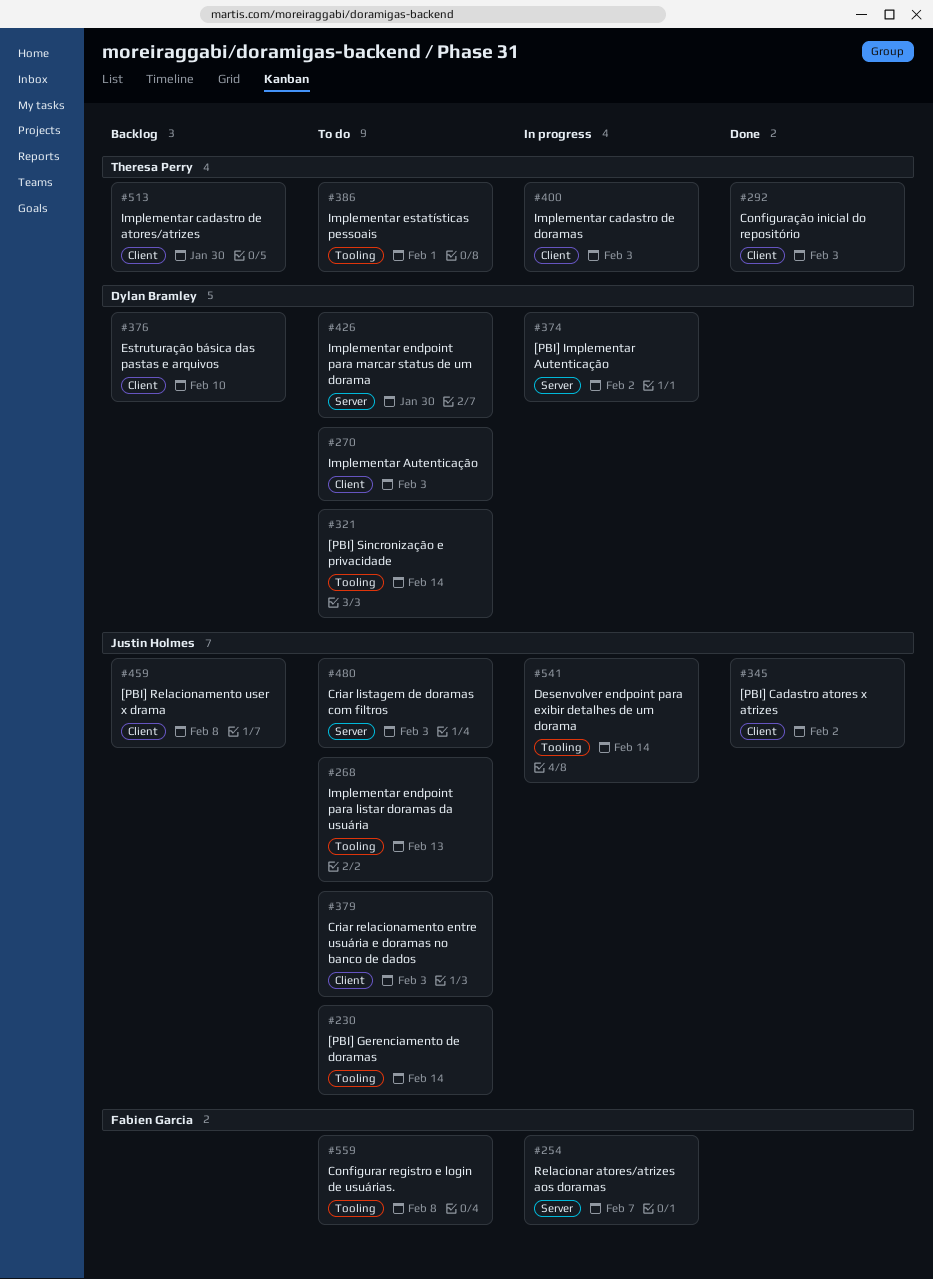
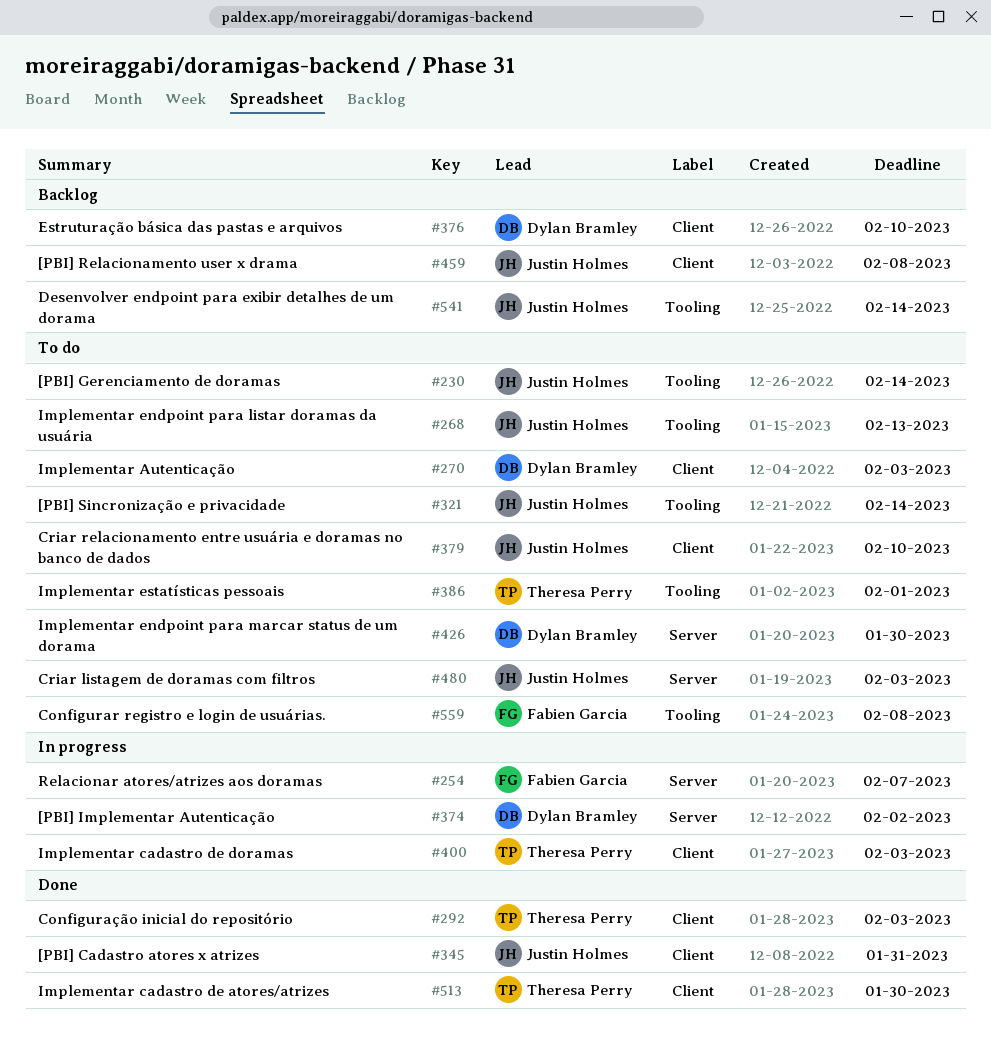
#321, owner: Dylan Bramley -> Justin Holmes
#345, due: Feb 2 -> Jan 31
#379, due: Feb 3 -> Feb 10
#513, status: Backlog -> Done
#541, status: In progress -> Backlog

